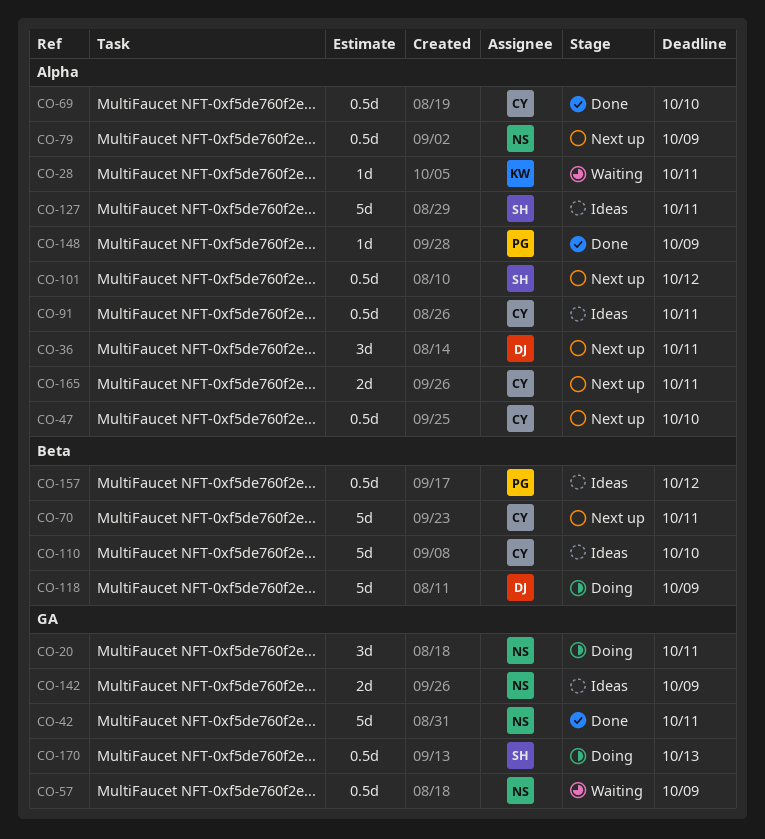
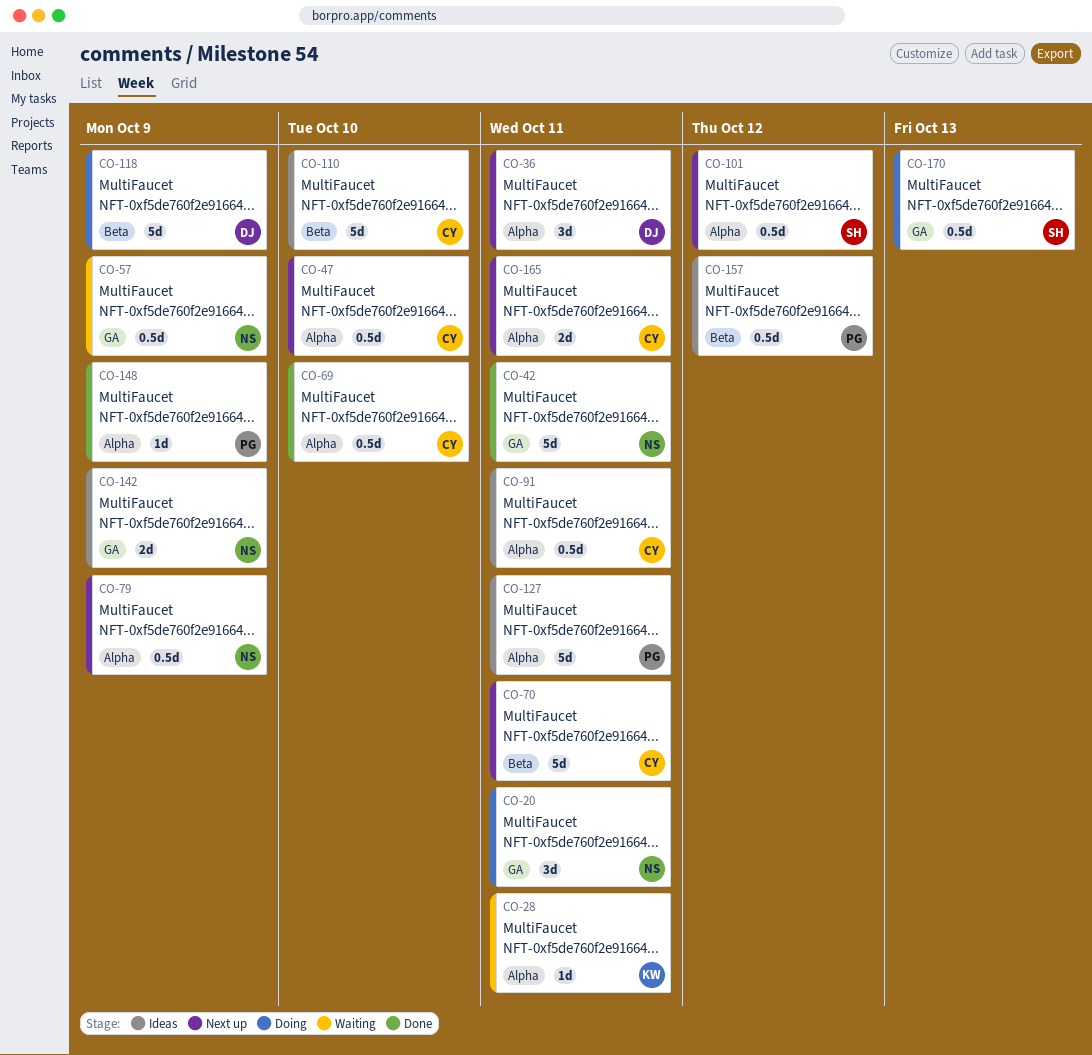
CO-127, owner: SH -> PG

